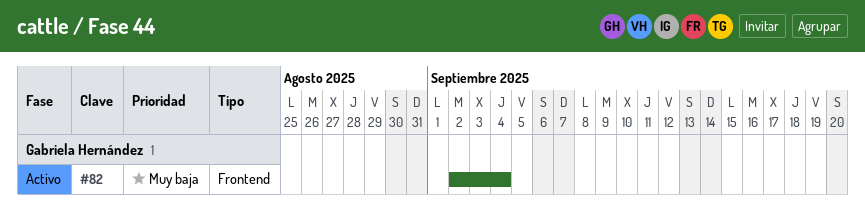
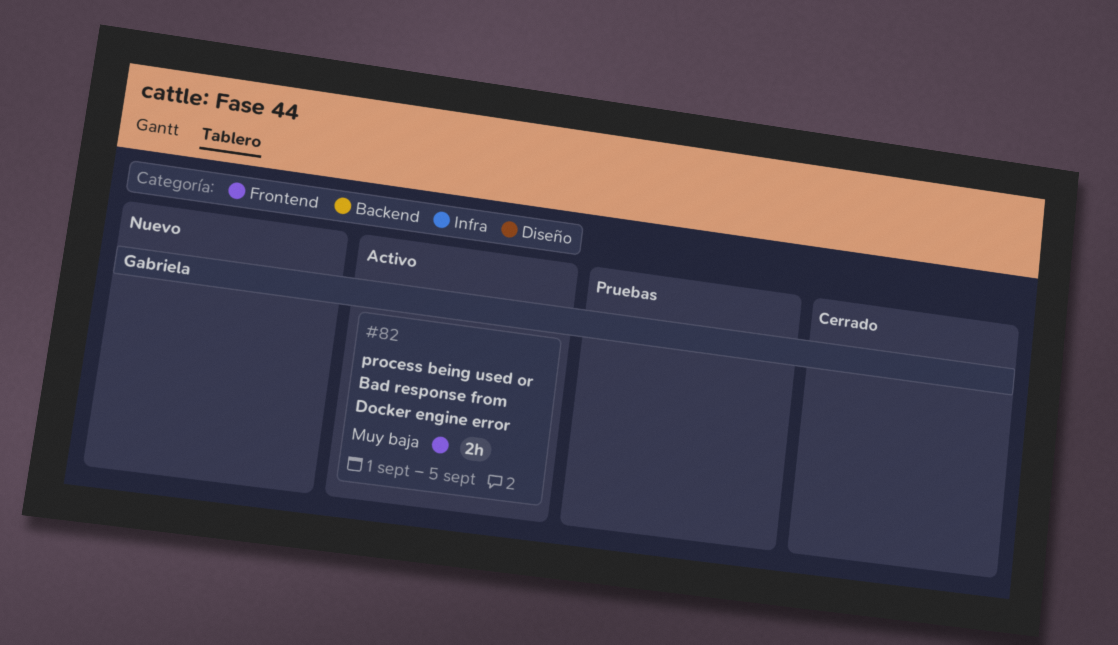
#82, start: Sep 2 -> Sep 1
#82, due: Sep 4 -> Sep 5

